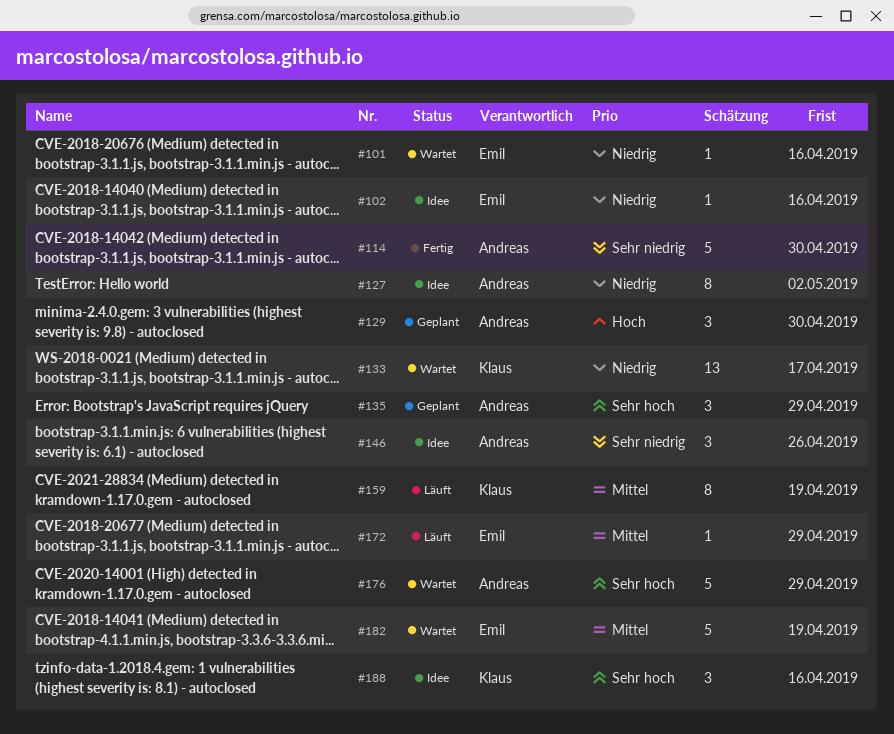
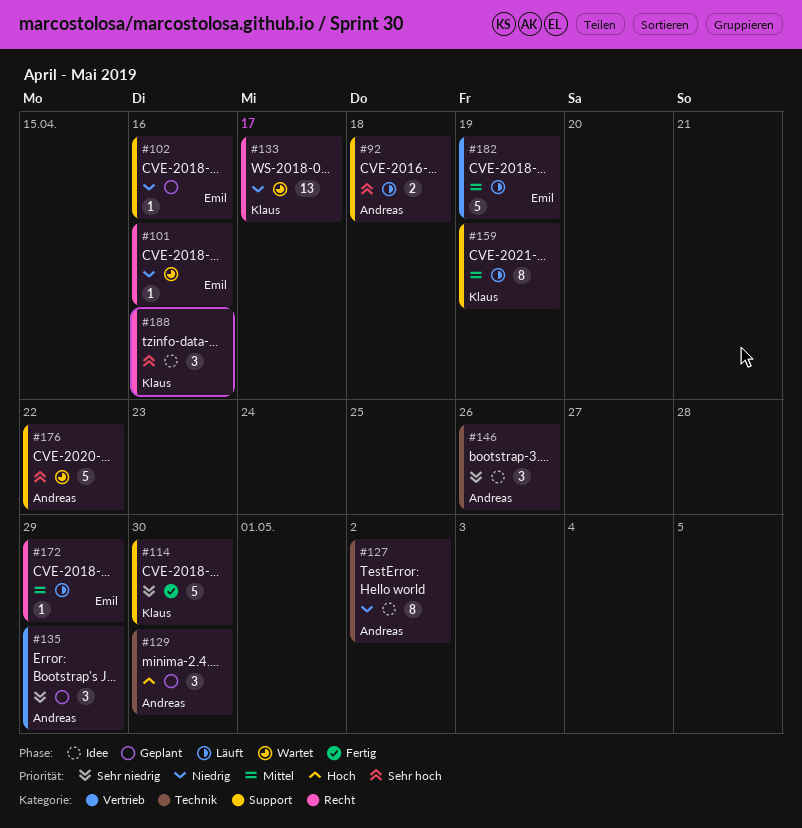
#92: none -> present
#102, status: Idee -> Geplant
#114, owner: Andreas -> Klaus
#135, priority: Sehr hoch -> Sehr niedrig
#176, due: Apr 29 -> Apr 22
#182, status: Wartet -> Läuft

